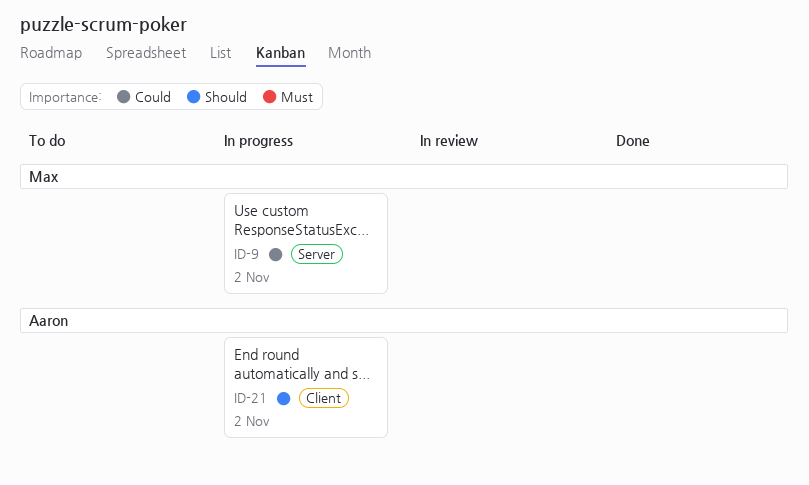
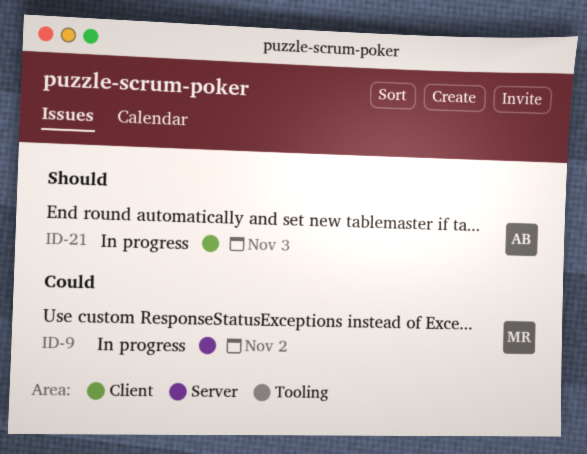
ID-21, due: Nov 2 -> Nov 3

